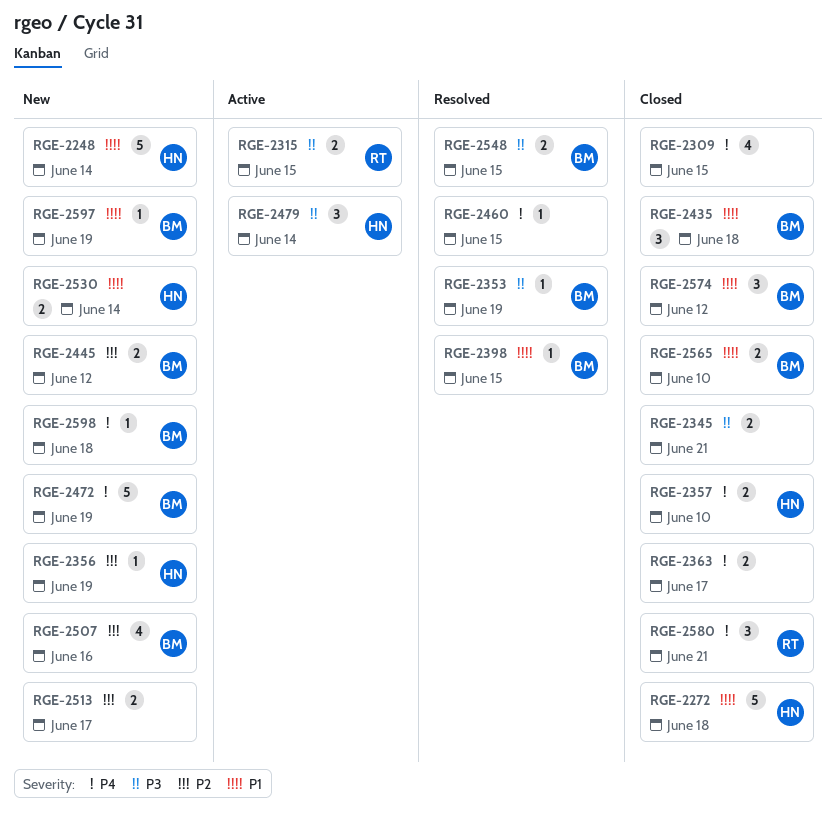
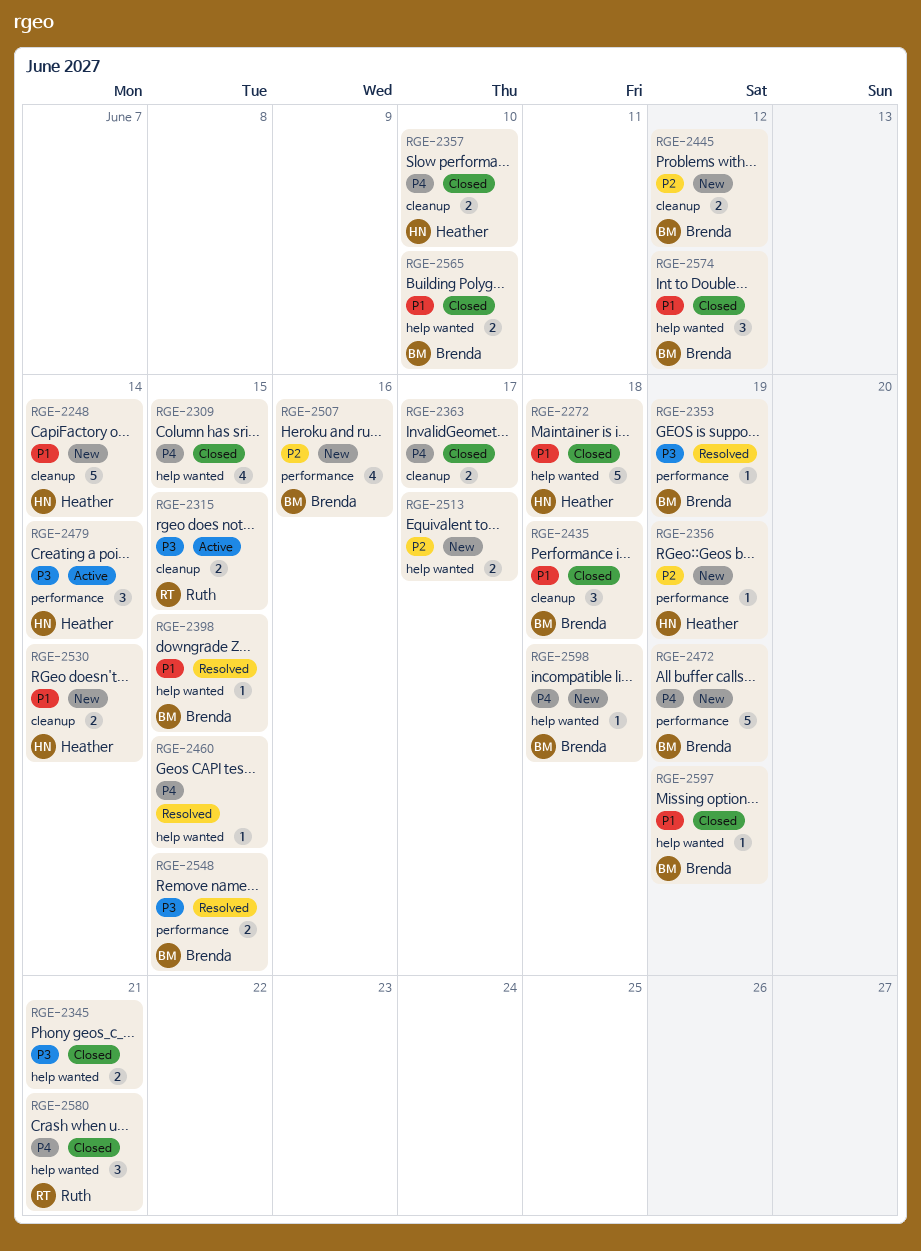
RGE-2597, status: New -> Closed

